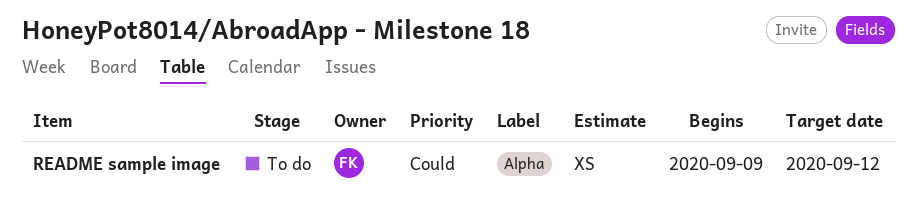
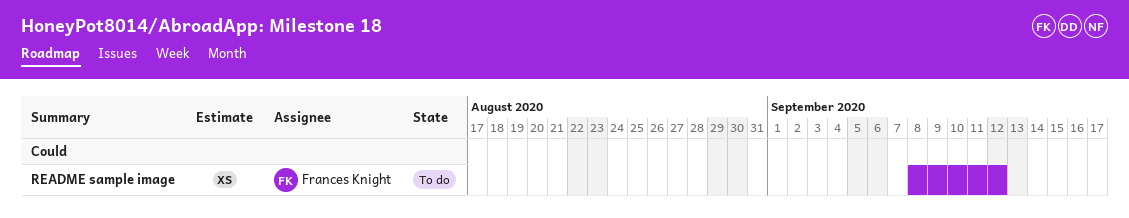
README sample image, start: Sep 9 -> Sep 8

